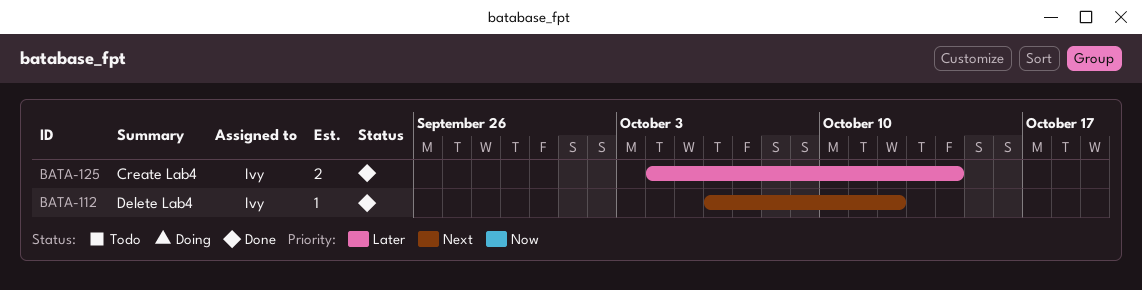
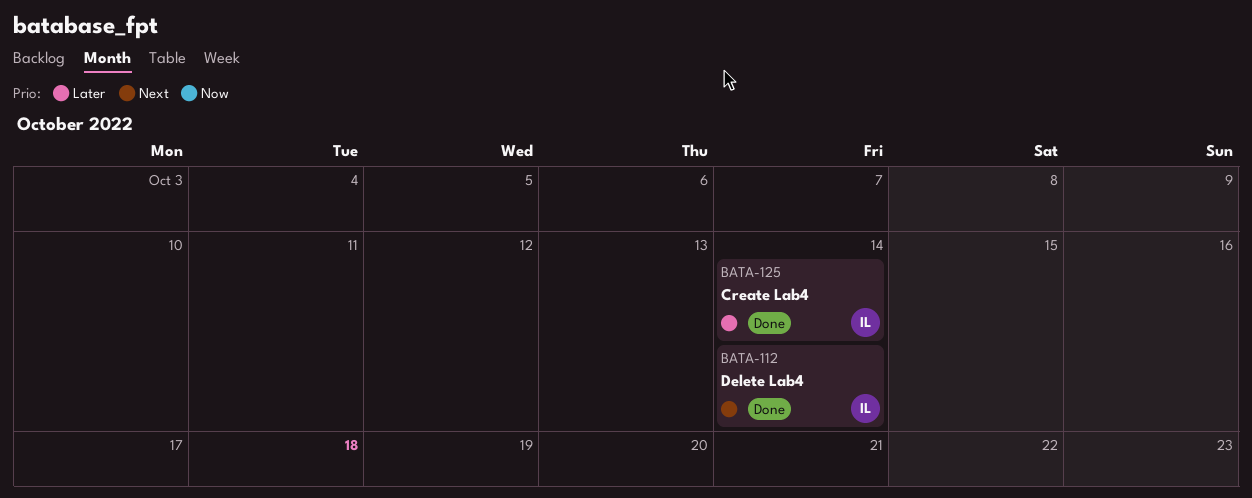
BATA-112, due: Oct 12 -> Oct 14

